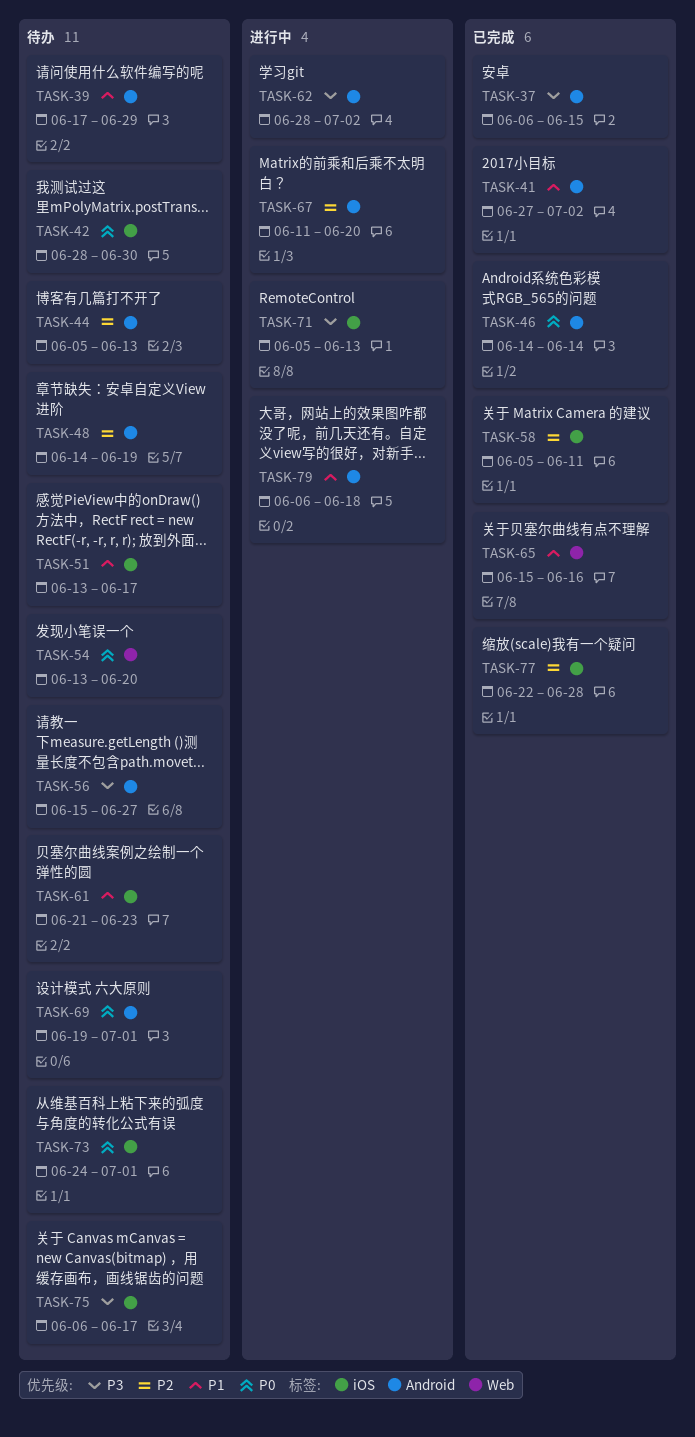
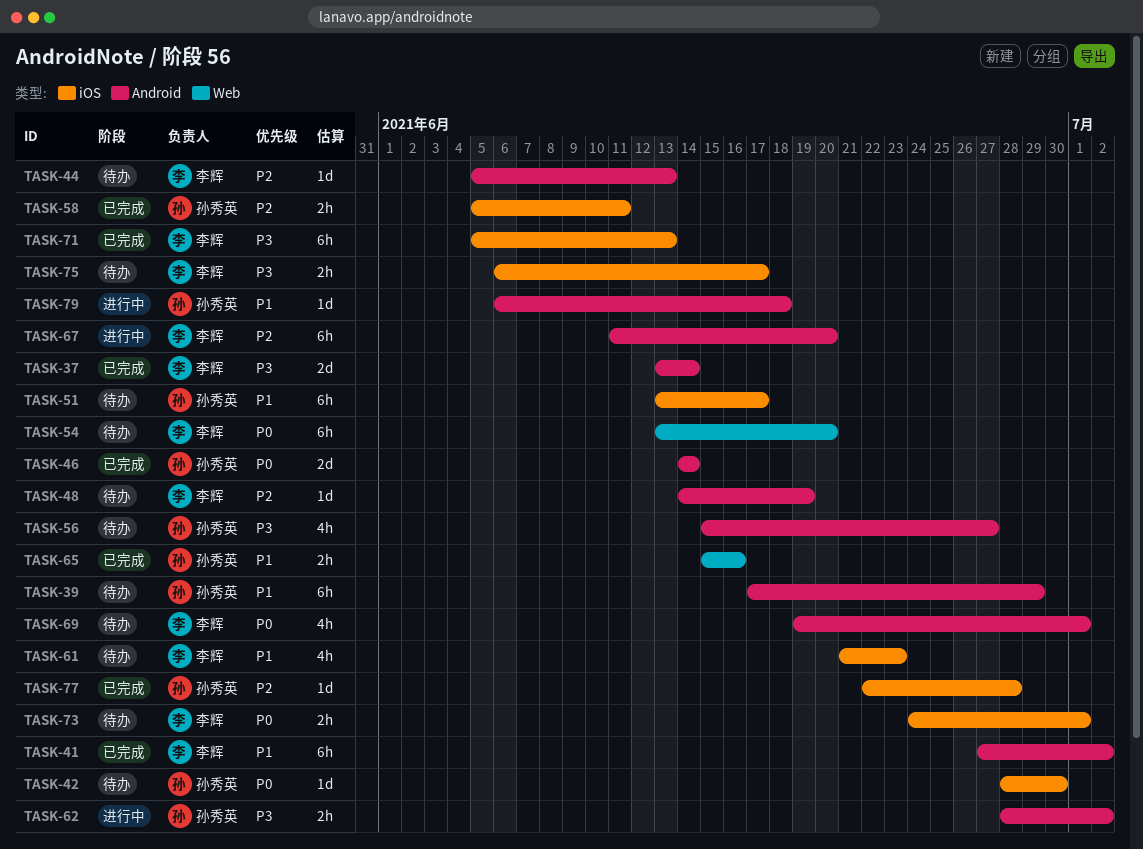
TASK-37, start: Jun 6 -> Jun 13
TASK-37, due: Jun 15 -> Jun 14
TASK-71, status: 进行中 -> 已完成

